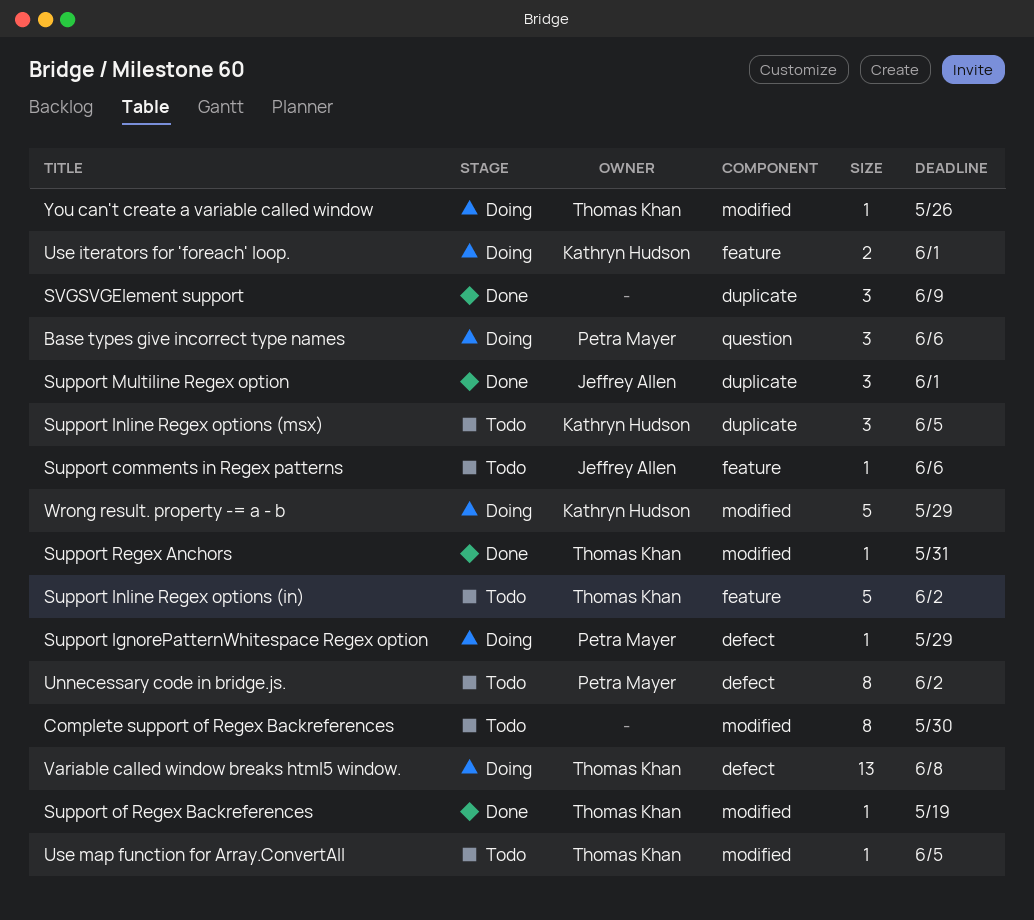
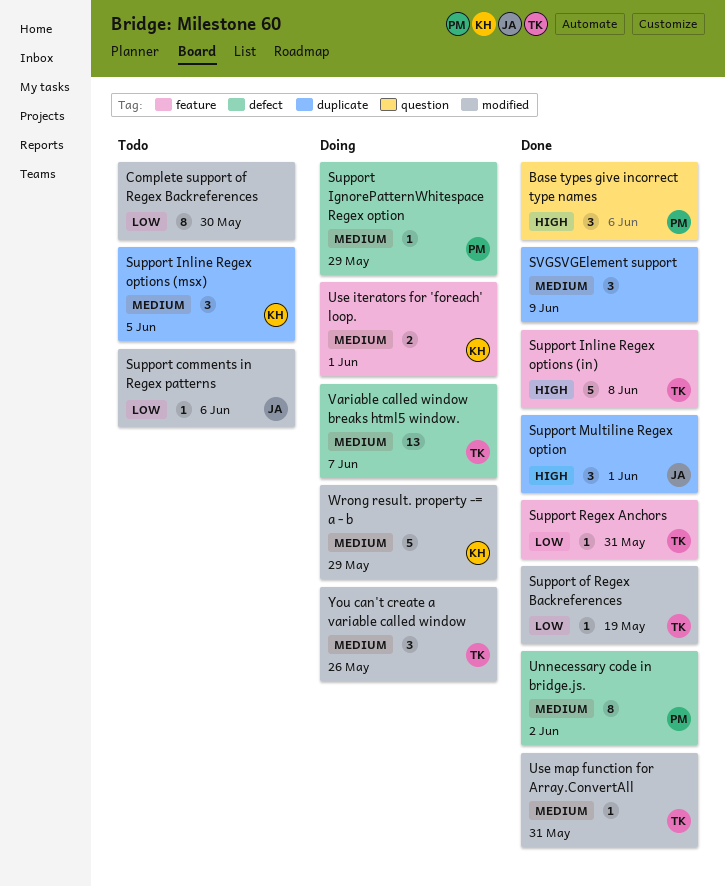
Base types give incorrect type names, status: Doing -> Done
Support comments in Regex patterns, label: feature -> modified
Support Inline Regex options (in), status: Todo -> Done
Support Inline Regex options (in), due: Jun 2 -> Jun 8
Support Regex Anchors, label: modified -> feature
Unnecessary code in bridge.js., status: Todo -> Done
Use map function for Array.ConvertAll, status: Todo -> Done
Use map function for Array.ConvertAll, due: Jun 5 -> May 31
Variable called window breaks html5 window., due: Jun 8 -> Jun 7
You can't create a variable called window, estimate: 1 -> 3

